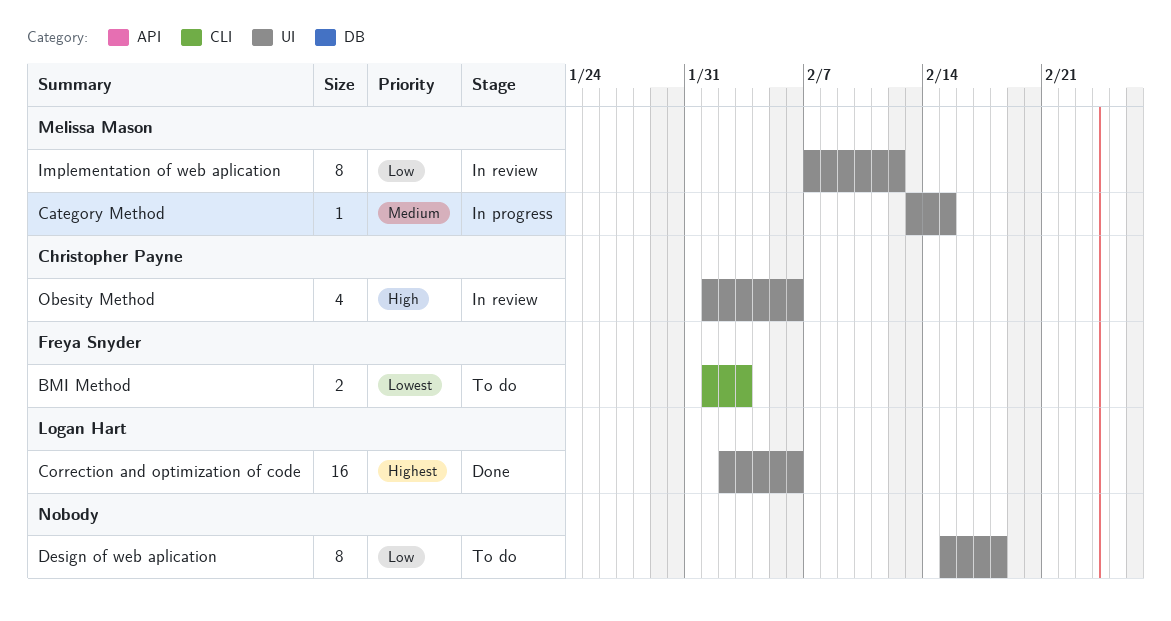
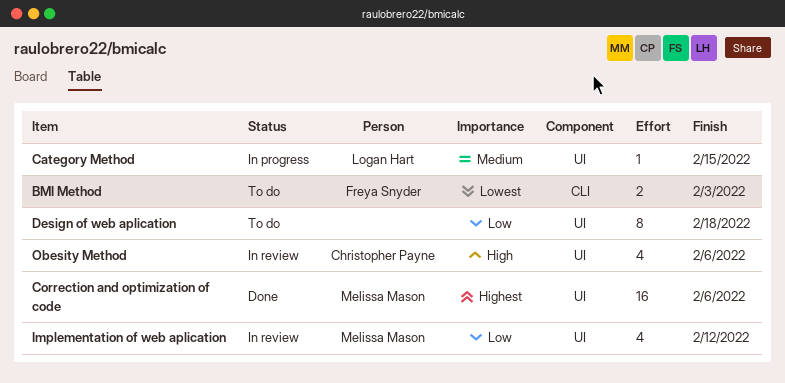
Category Method, owner: Melissa Mason -> Logan Hart
Correction and optimization of code, owner: Logan Hart -> Melissa Mason
Implementation of web aplication, estimate: 8 -> 4

